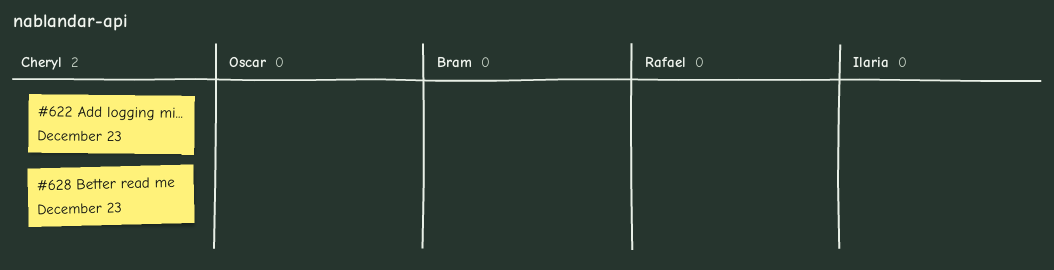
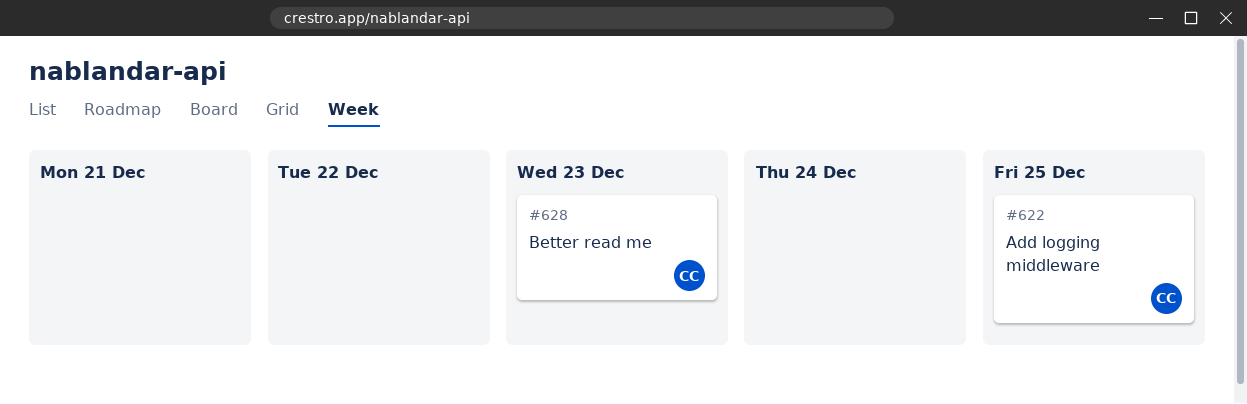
#622, due: Dec 23 -> Dec 25

